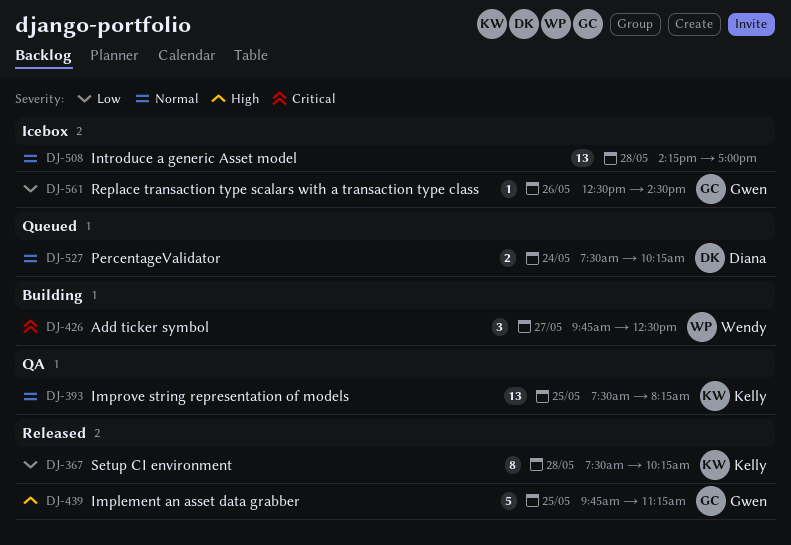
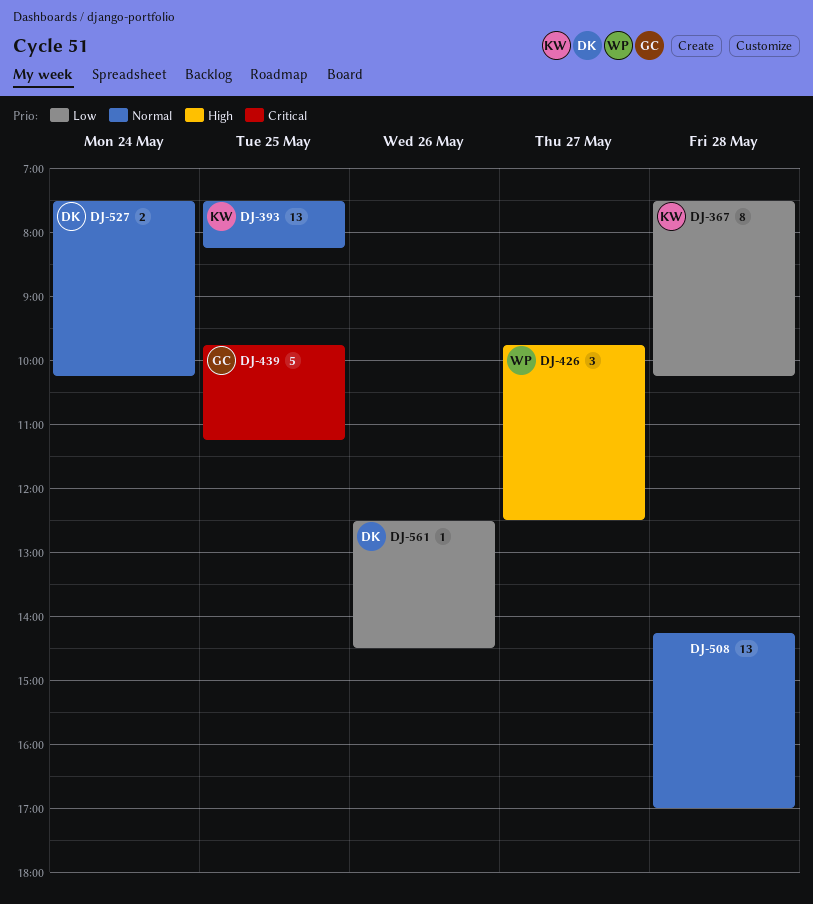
DJ-426, priority: Critical -> High
DJ-439, priority: High -> Critical
DJ-561, owner: Gwen -> Diana

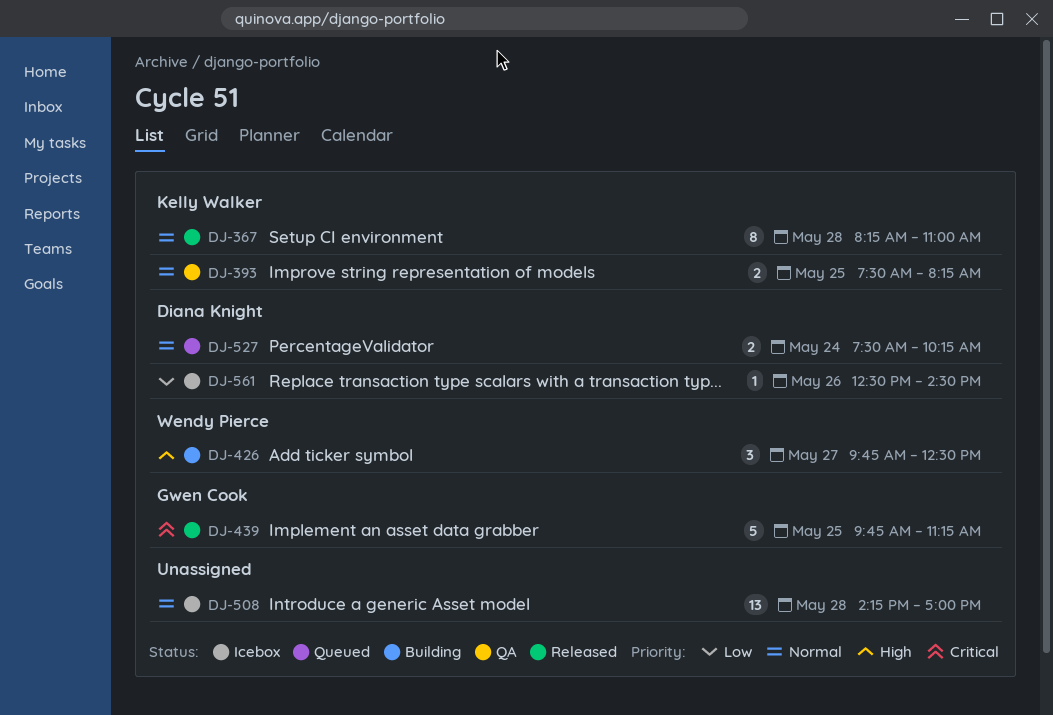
DJ-367, priority: Low -> Normal
DJ-367, begins: 07:30 -> 08:15
DJ-367, ends: 10:15 -> 11:00
DJ-393, estimate: 13 -> 2

